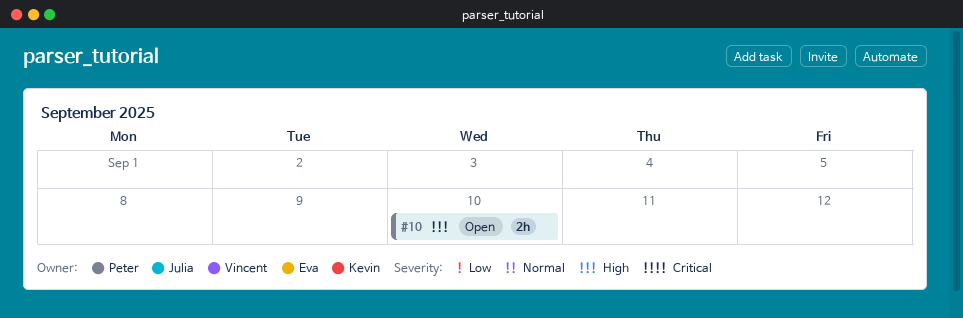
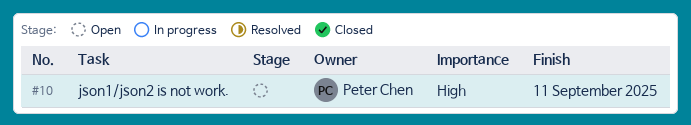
#10, due: Sep 10 -> Sep 11

